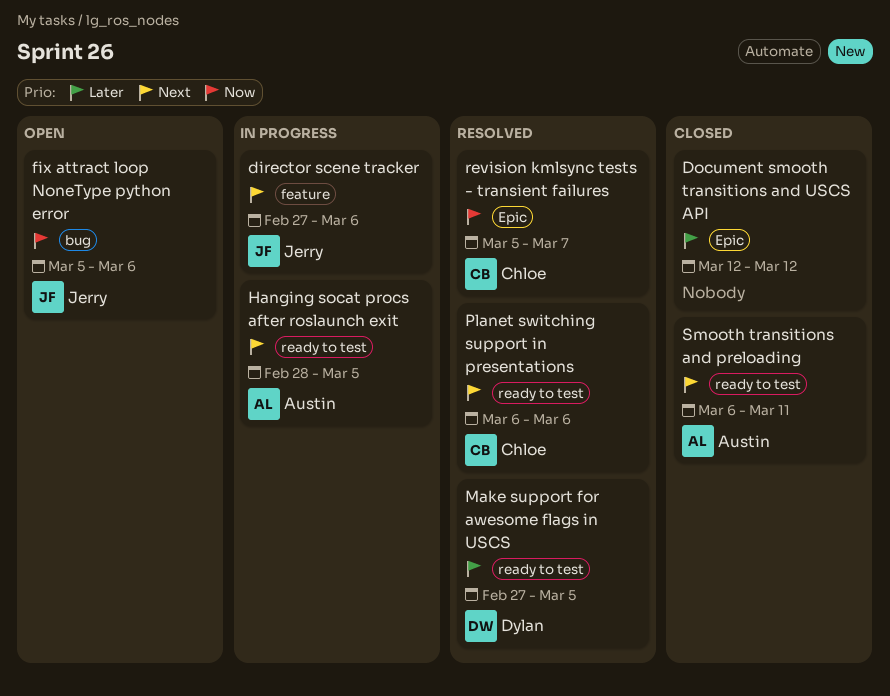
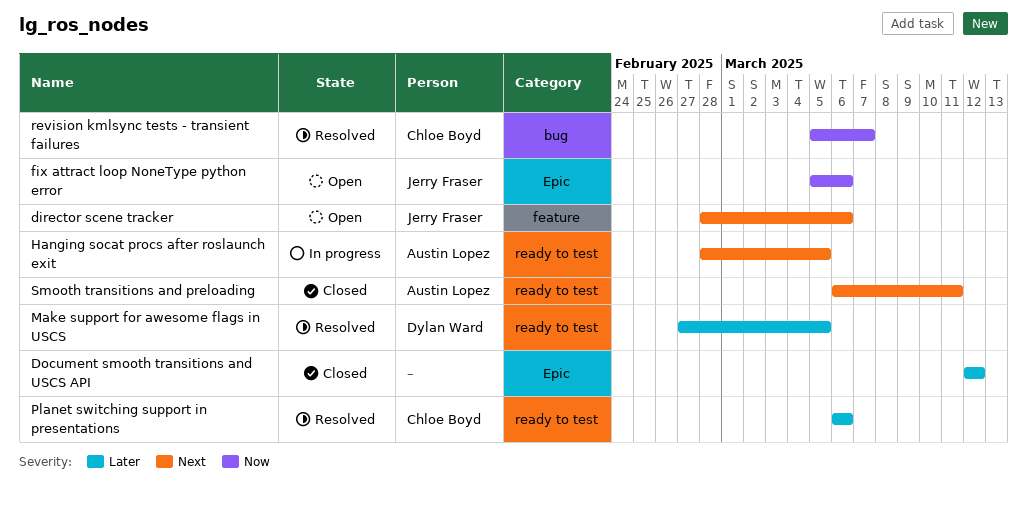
director scene tracker, status: In progress -> Open
director scene tracker, start: Feb 27 -> Feb 28
fix attract loop NoneType python error, label: bug -> Epic
Planet switching support in presentations, priority: Next -> Later
revision kmlsync tests - transient failures, label: Epic -> bug

